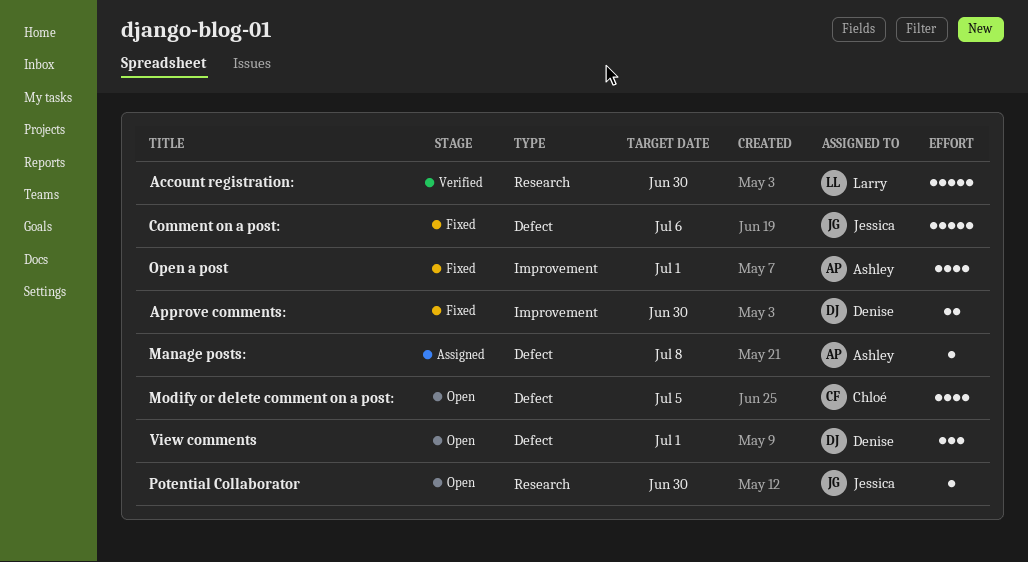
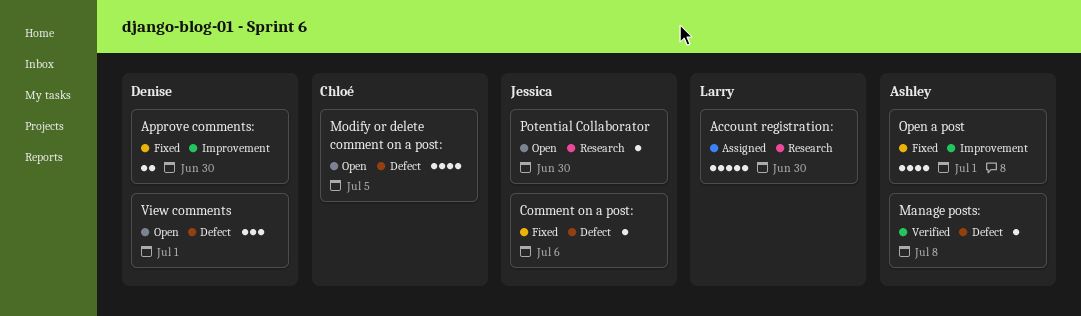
Account registration:, status: Verified -> Assigned
Comment on a post:, estimate: 5 -> 1
Manage posts:, status: Assigned -> Verified

